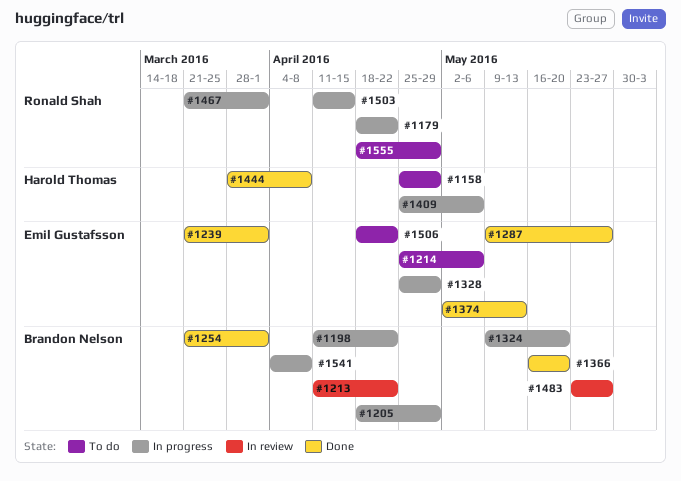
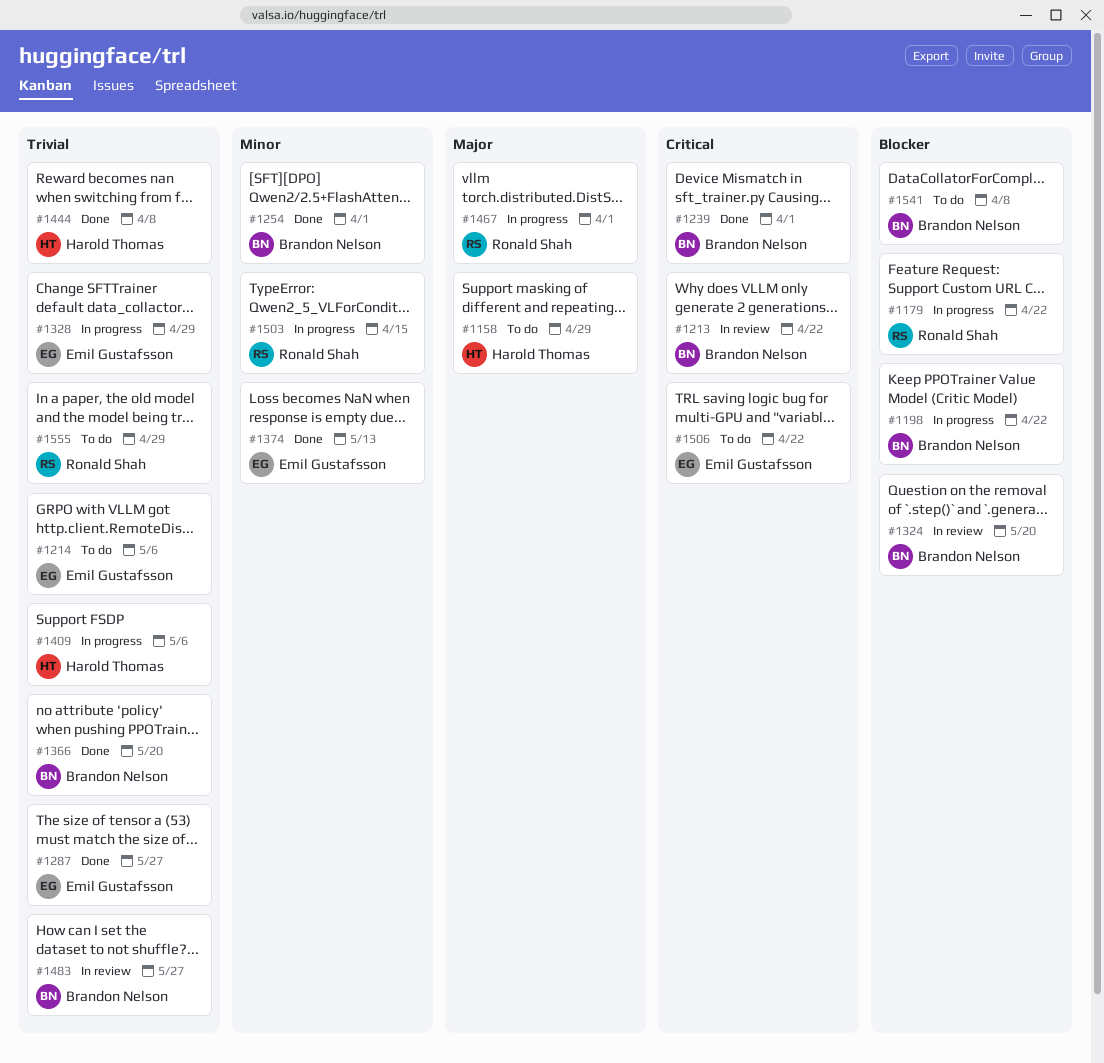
#1205: present -> none
#1239, owner: Emil Gustafsson -> Brandon Nelson
#1324, status: In progress -> In review
#1541, status: In progress -> To do

